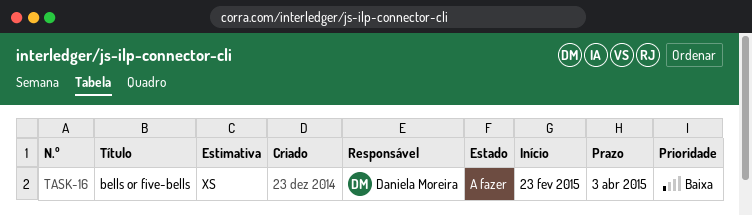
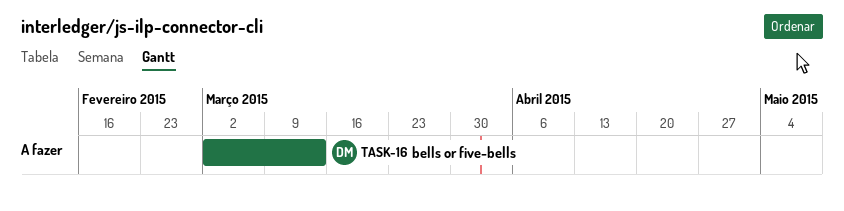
TASK-16, start: Feb 23 -> Mar 2
TASK-16, due: Apr 3 -> Mar 13

